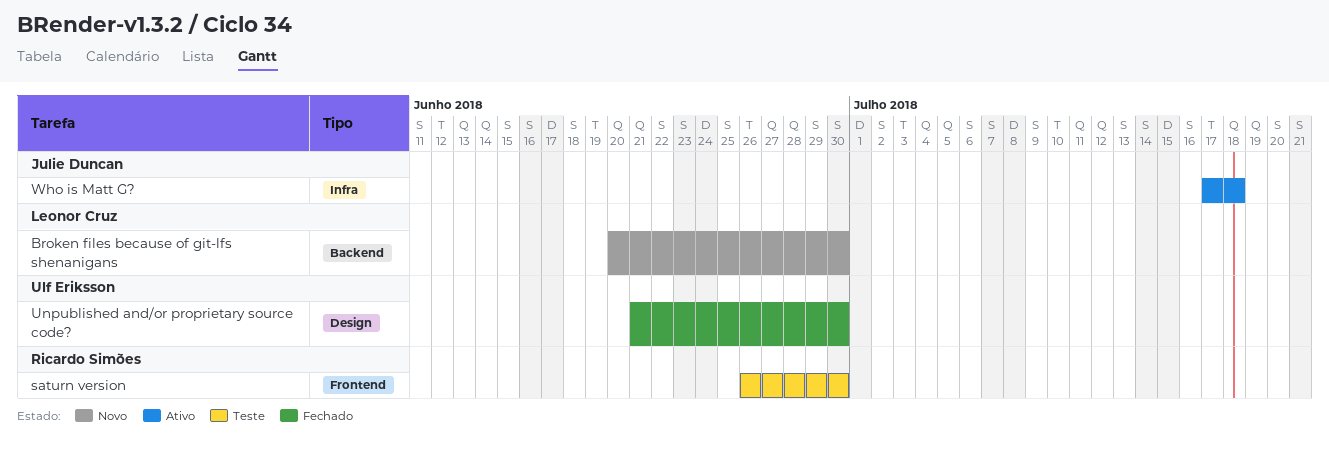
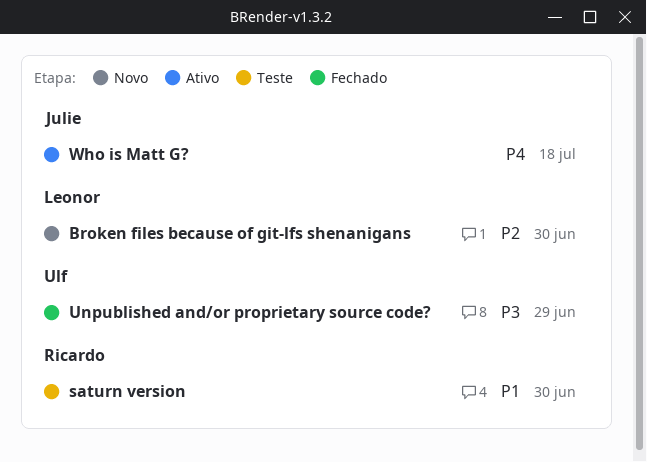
Unpublished and/or proprietary source code?, due: Jun 30 -> Jun 29

